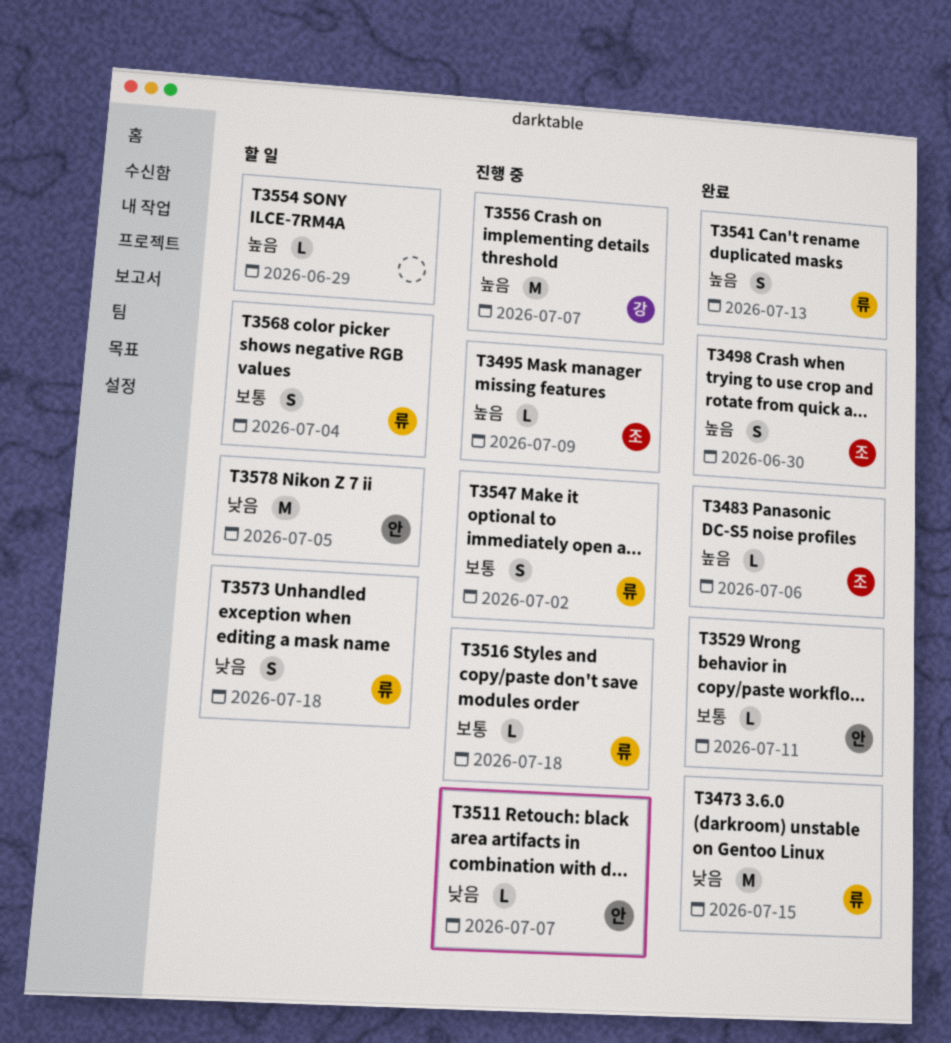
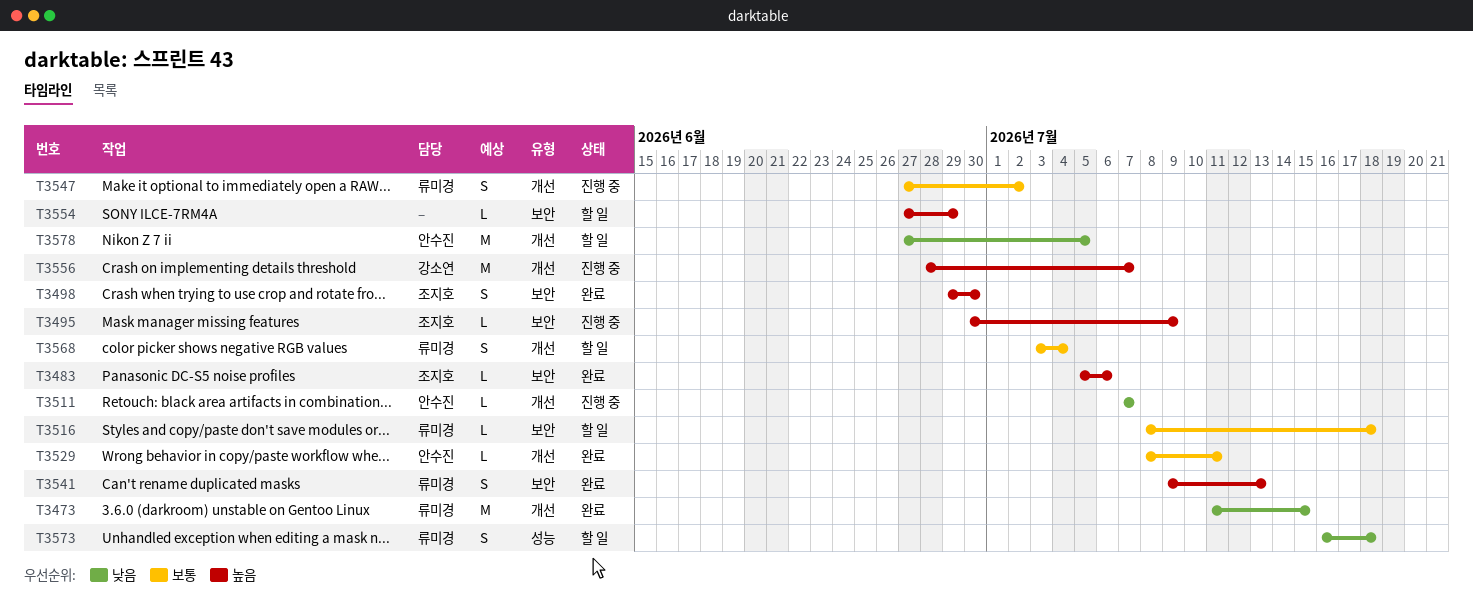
T3516, status: 진행 중 -> 할 일

